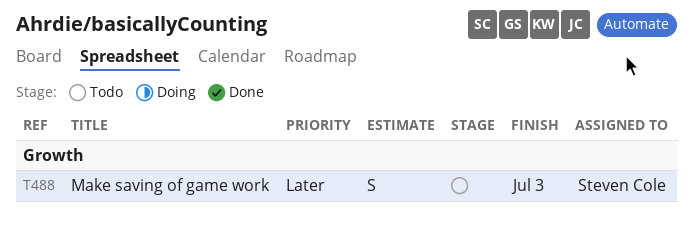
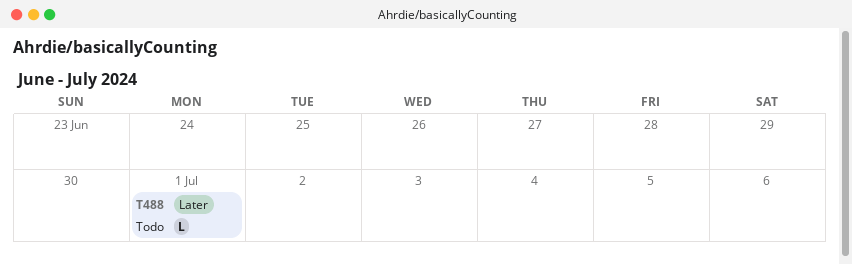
T488, estimate: S -> L
T488, due: Jul 3 -> Jul 1

